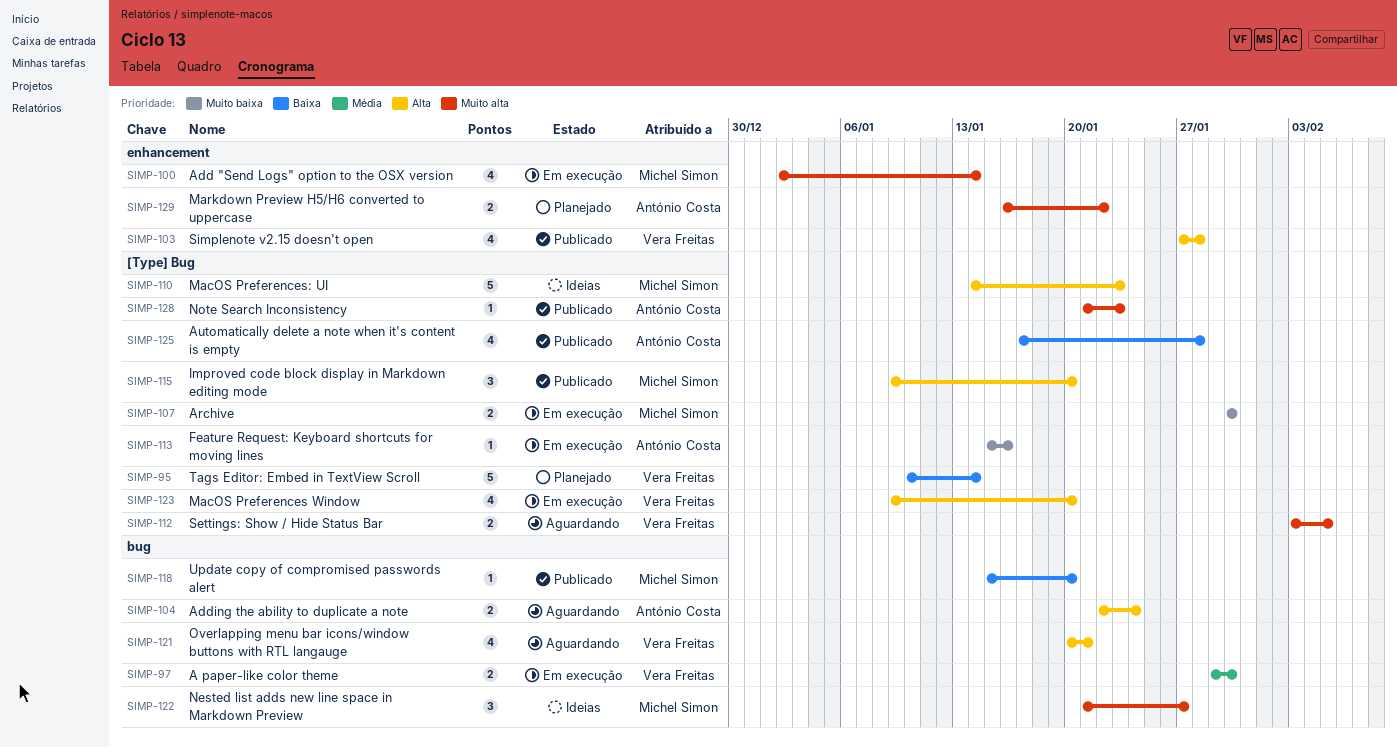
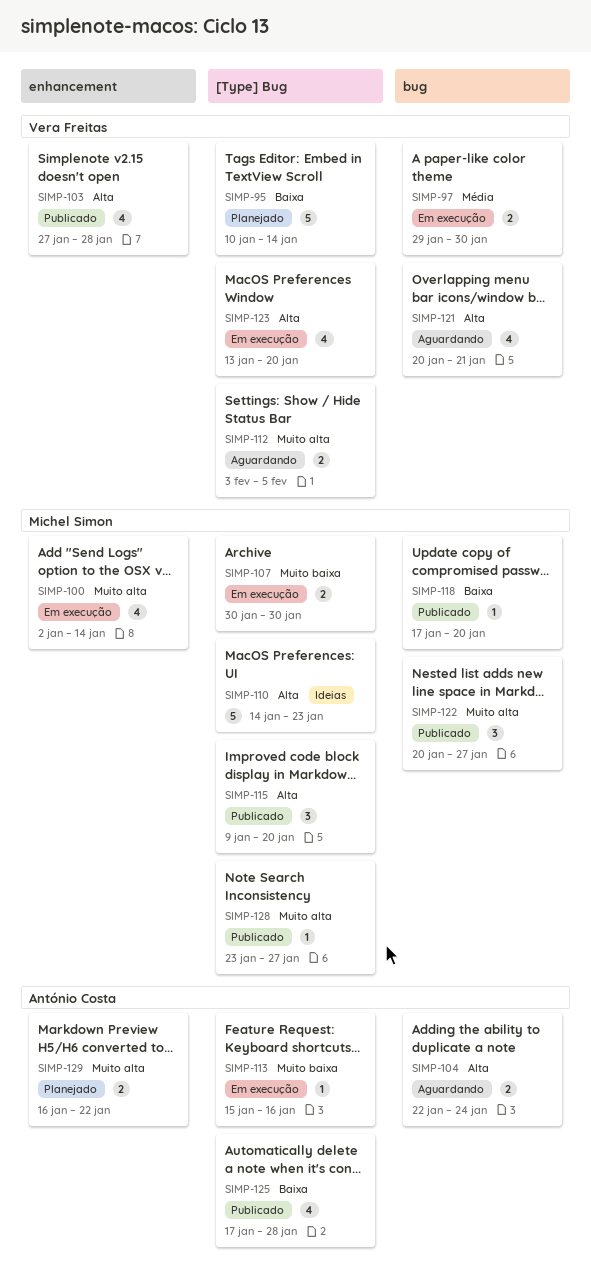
SIMP-118, start: Jan 15 -> Jan 17
SIMP-122, status: Ideias -> Publicado
SIMP-122, start: Jan 21 -> Jan 20
SIMP-123, start: Jan 9 -> Jan 13
SIMP-128, owner: António Costa -> Michel Simon
SIMP-128, start: Jan 21 -> Jan 23
SIMP-128, due: Jan 23 -> Jan 27

